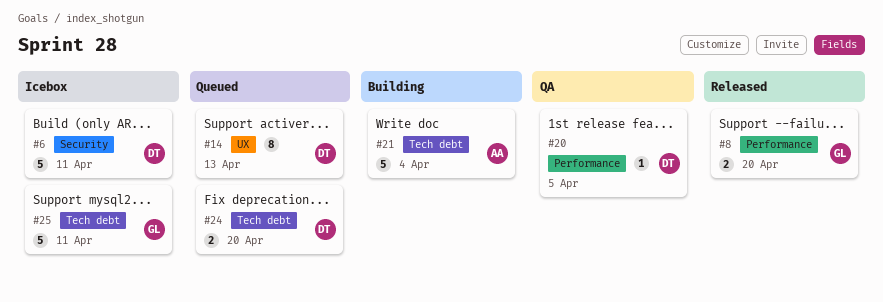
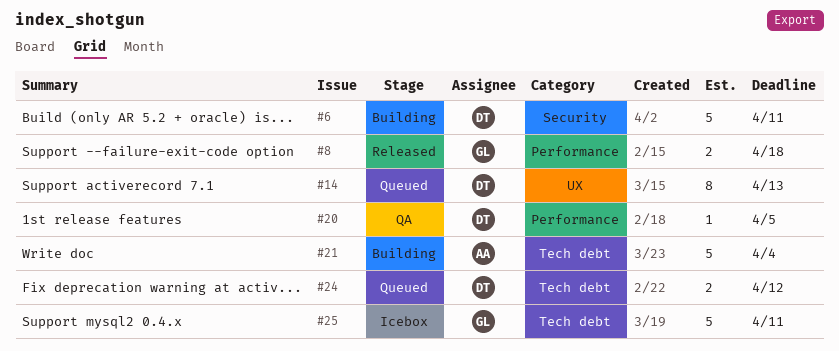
#6, status: Icebox -> Building
#8, due: Apr 20 -> Apr 18
#24, due: Apr 20 -> Apr 12

